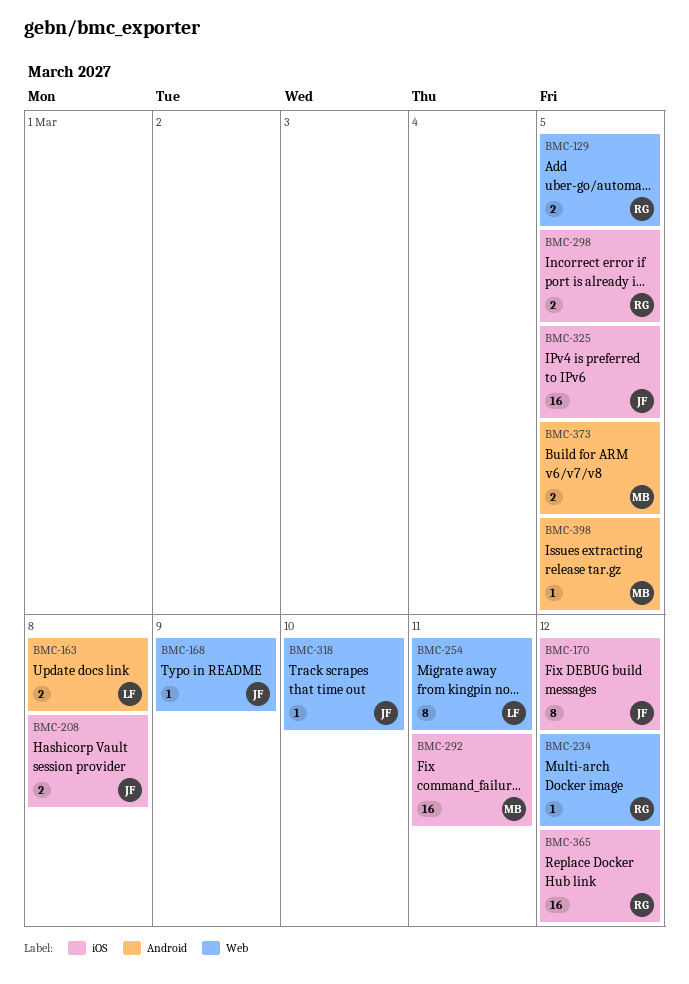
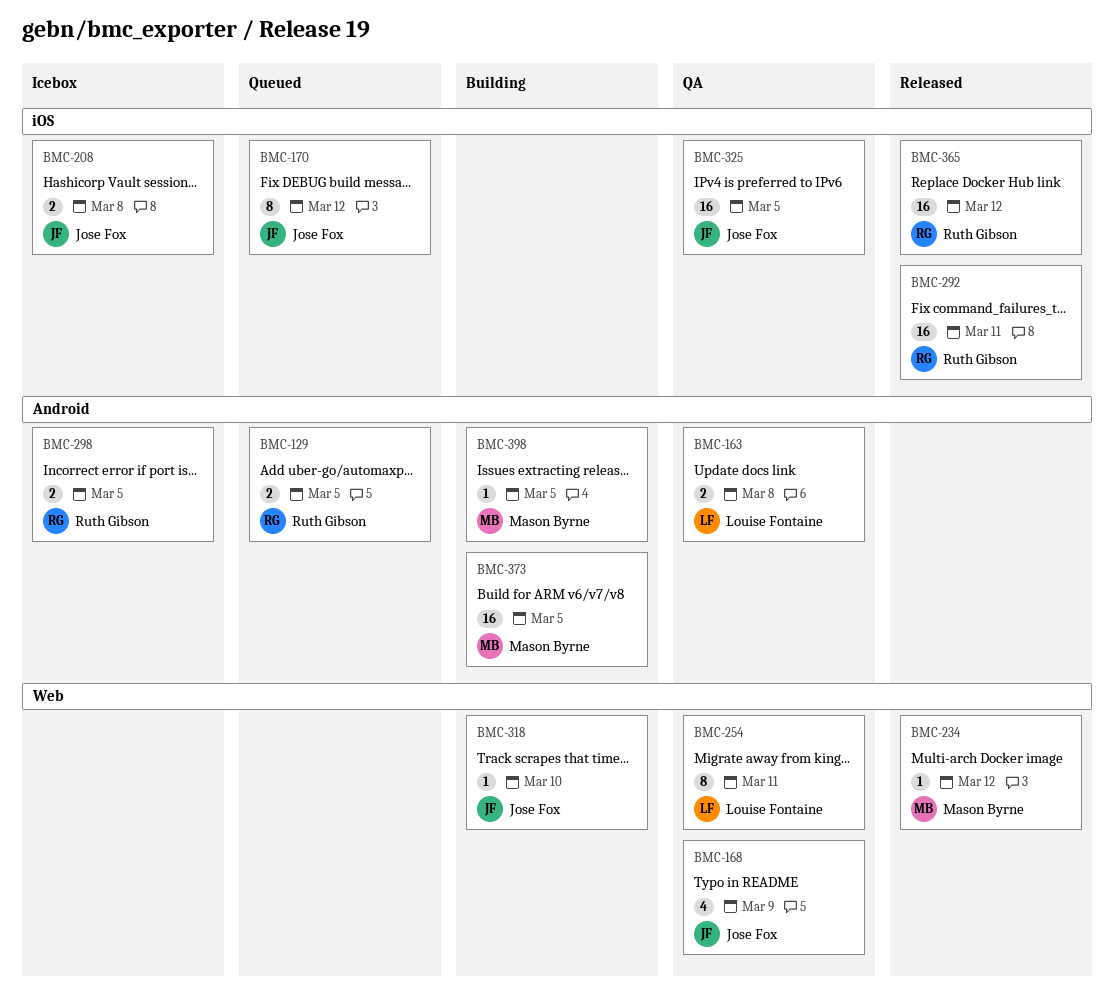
BMC-129, label: Web -> Android
BMC-168, estimate: 1 -> 4
BMC-234, owner: Ruth Gibson -> Mason Byrne
BMC-292, owner: Mason Byrne -> Ruth Gibson
BMC-298, label: iOS -> Android
BMC-373, estimate: 2 -> 16

